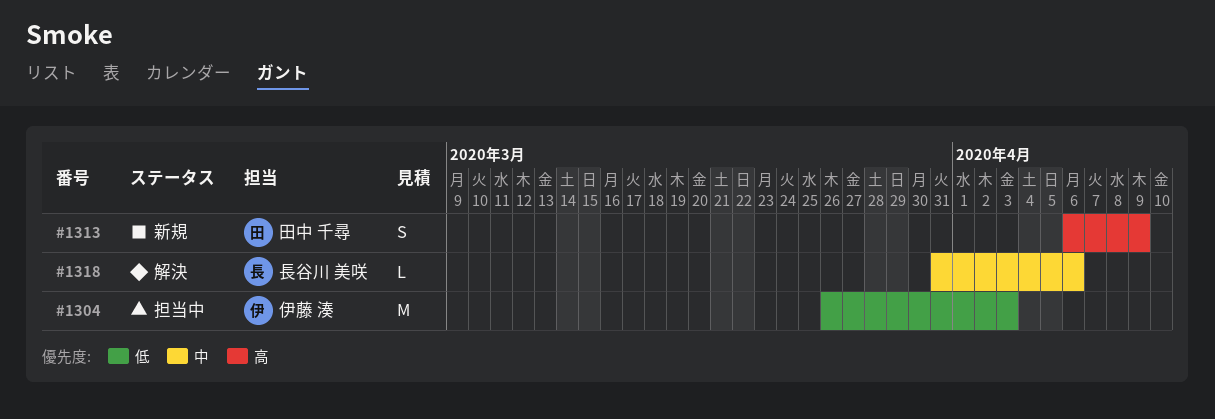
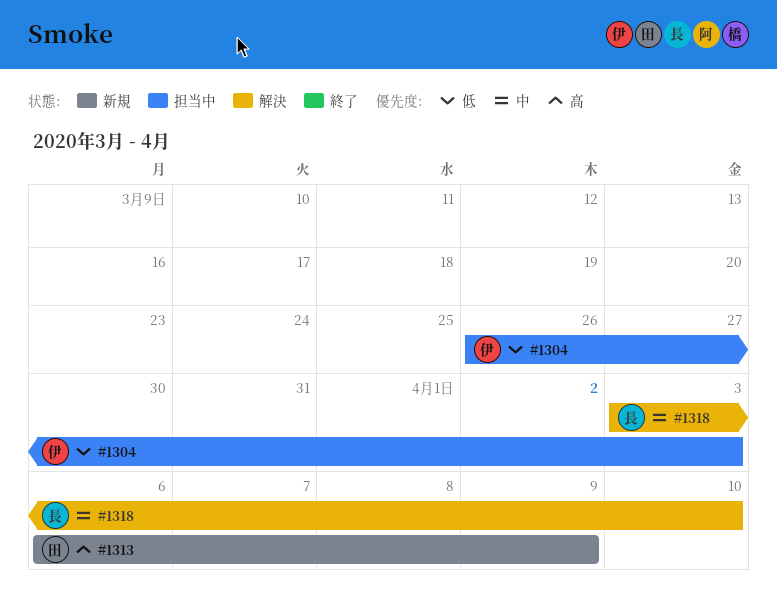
#1318, start: Mar 31 -> Apr 3
#1318, due: Apr 6 -> Apr 10

